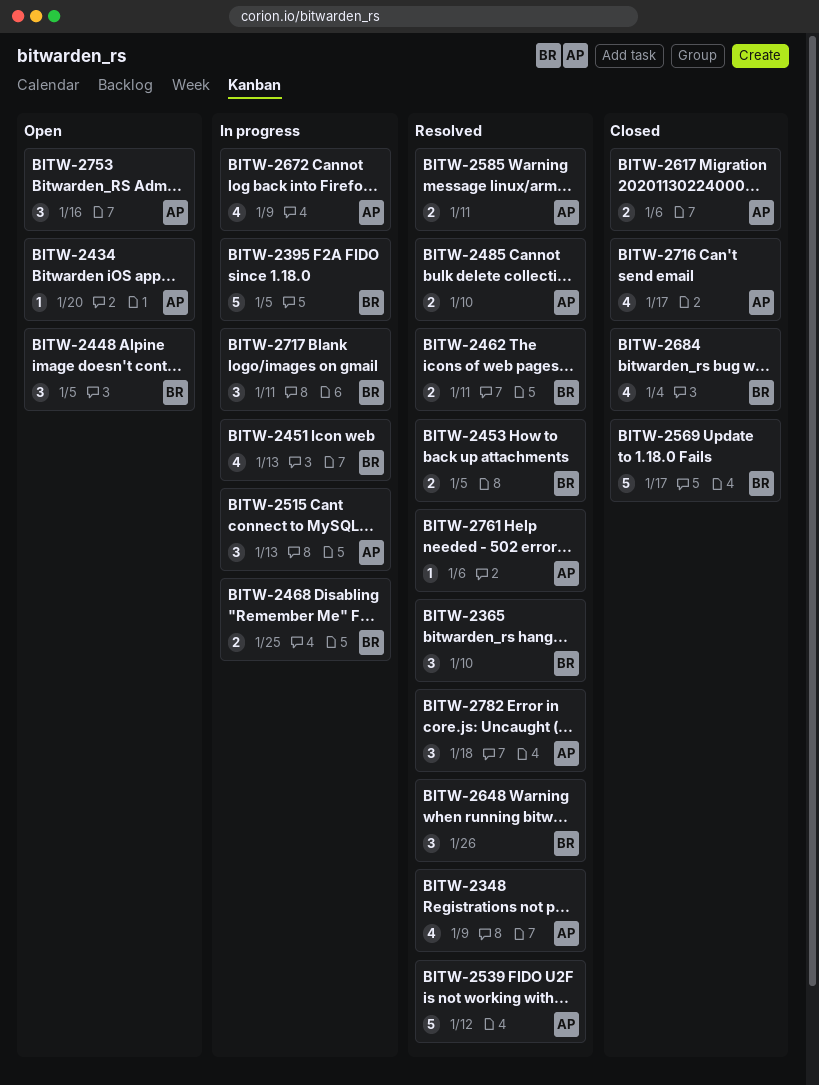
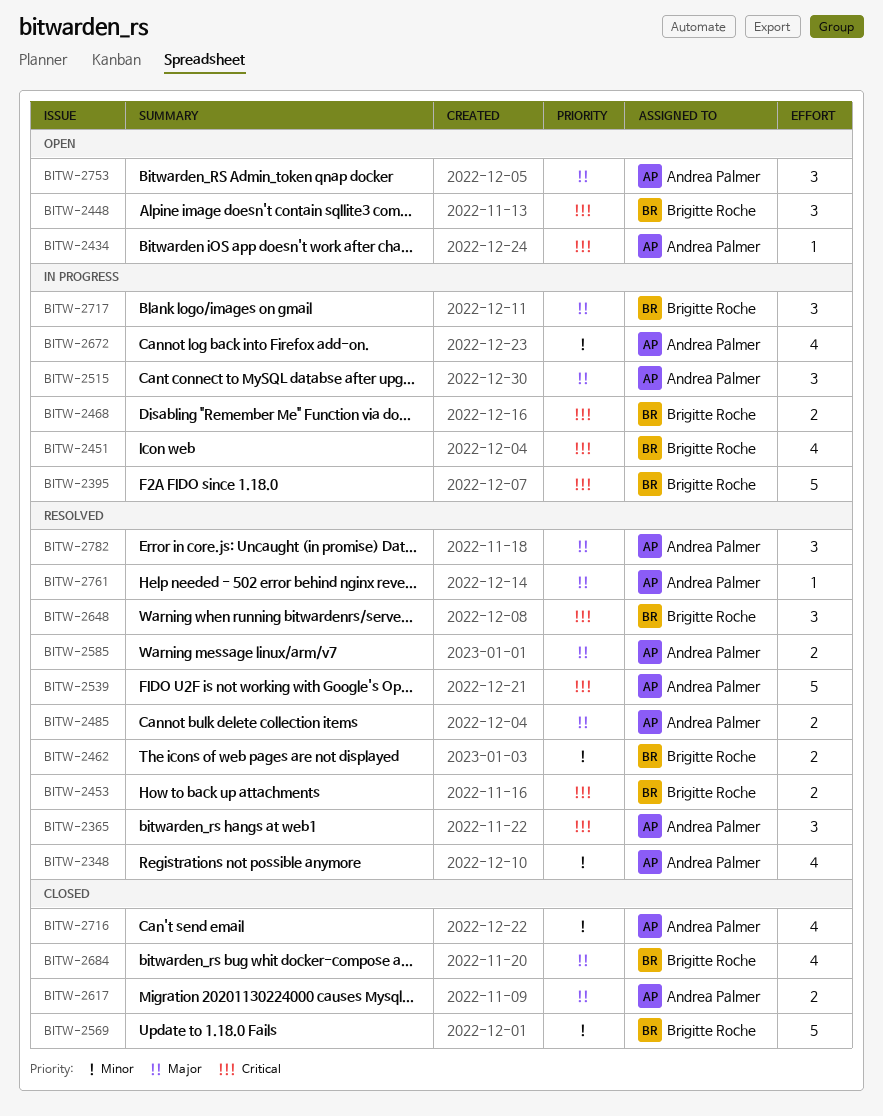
BITW-2365, owner: Brigitte Roche -> Andrea Palmer

